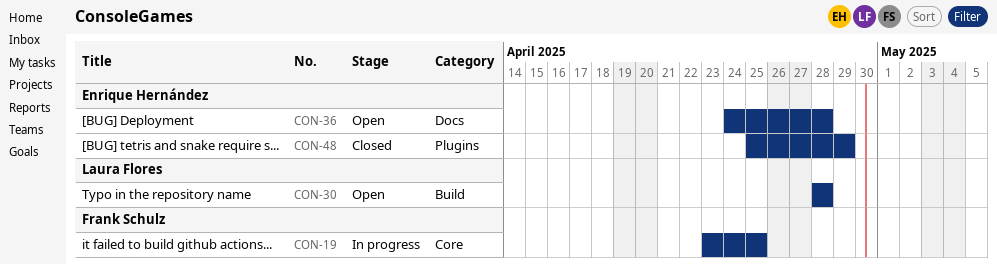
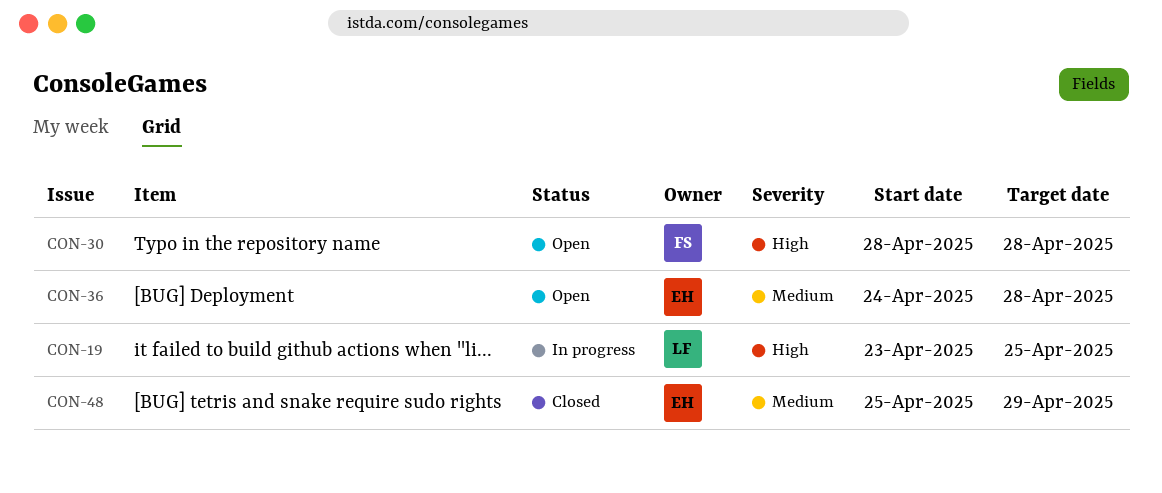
CON-19, owner: Frank Schulz -> Laura Flores
CON-30, owner: Laura Flores -> Frank Schulz

